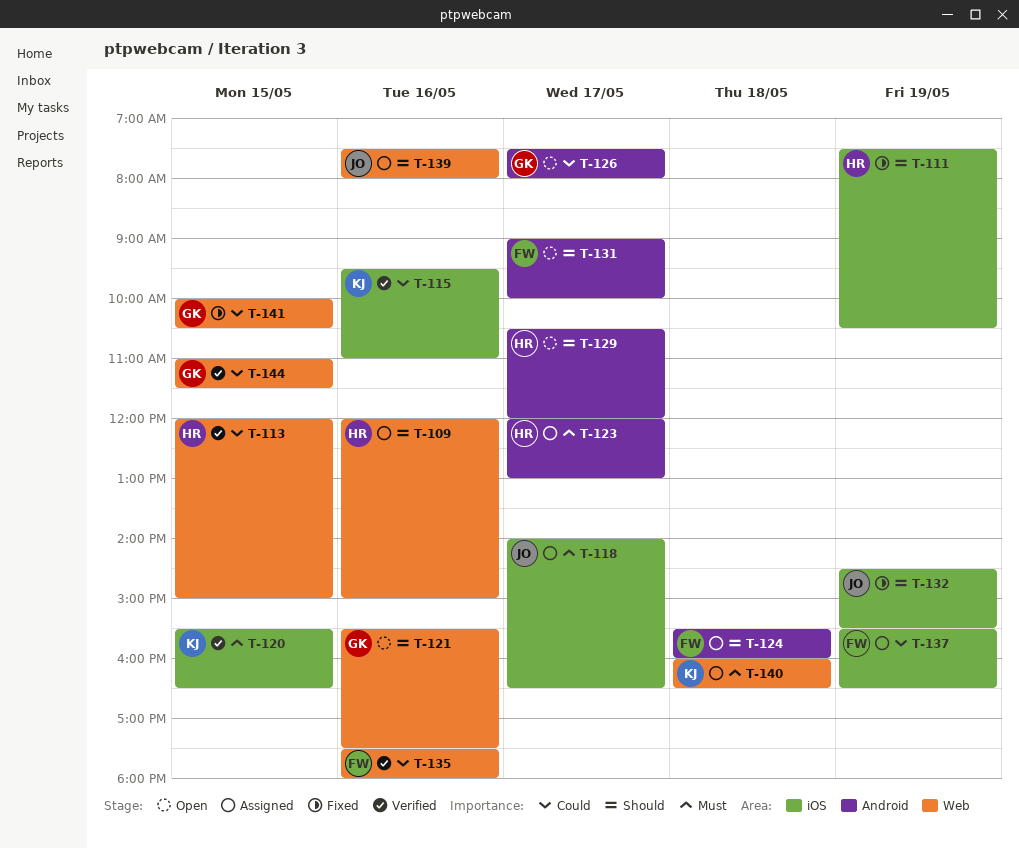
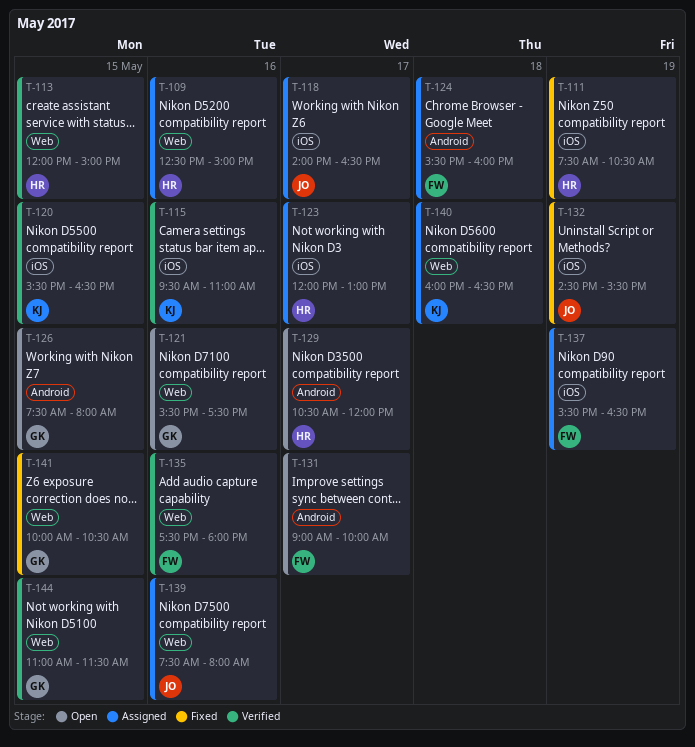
T-109, begins: 12:00 -> 12:30
T-123, label: Android -> iOS
T-126, day: May 17 -> May 15

